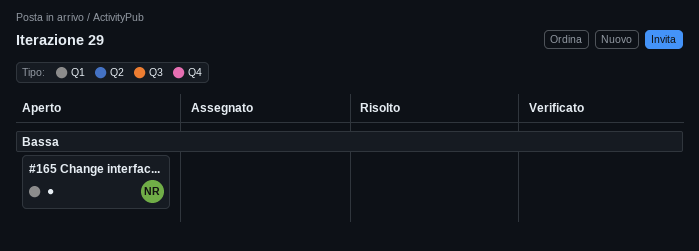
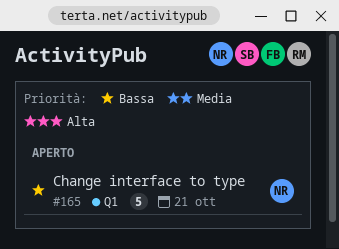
#165, estimate: 1 -> 5

